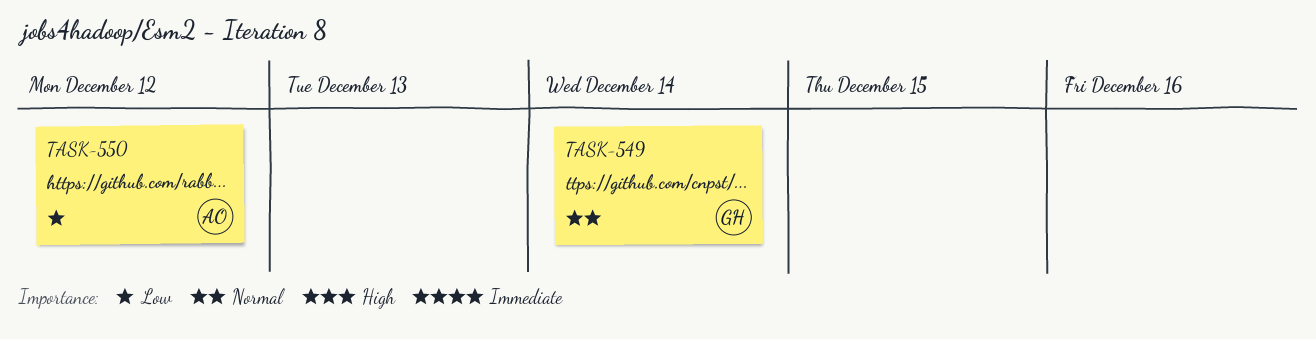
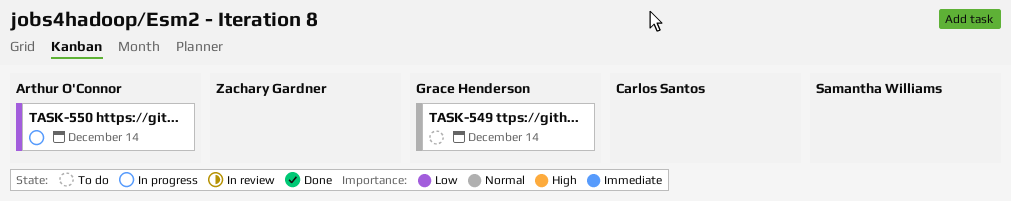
TASK-550, due: Dec 12 -> Dec 14

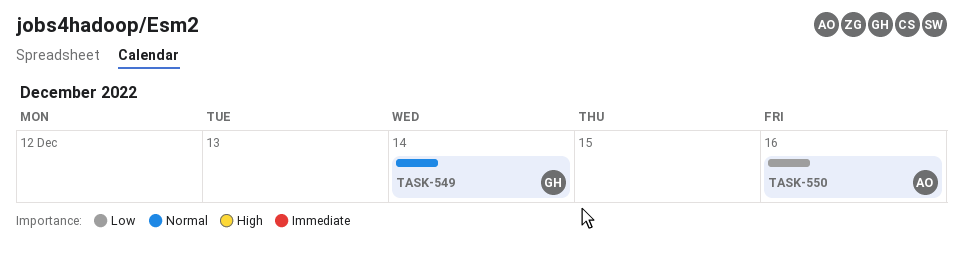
TASK-550, due: Dec 14 -> Dec 16

